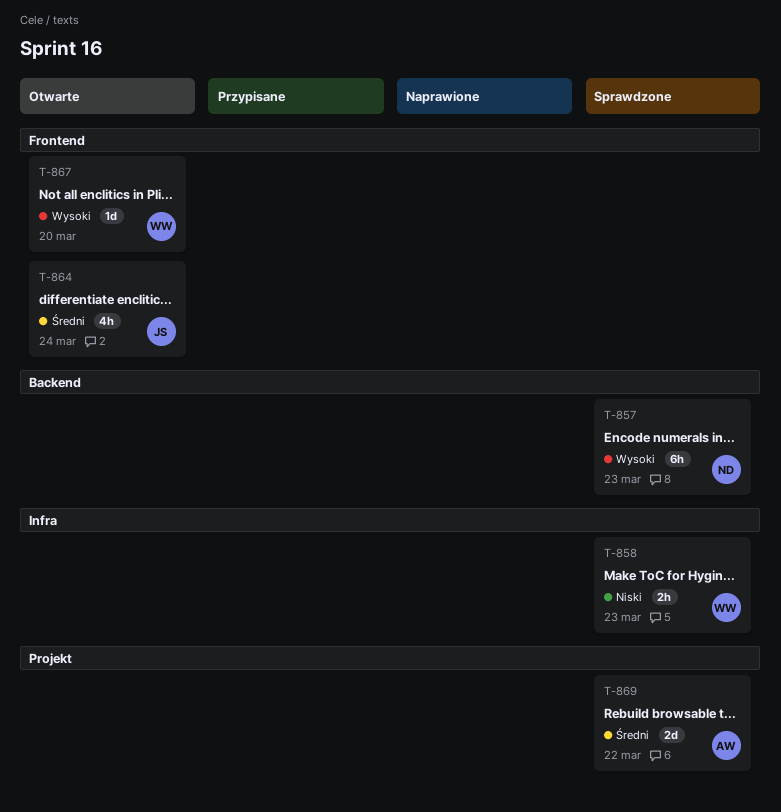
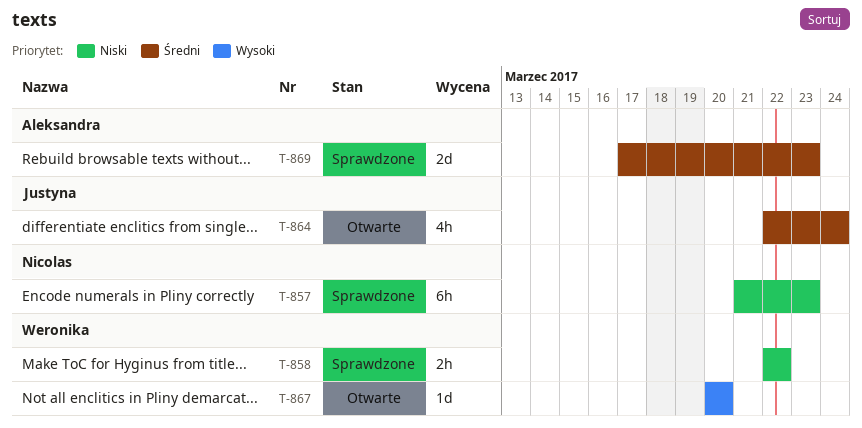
T-857, priority: Wysoki -> Niski
T-858, due: Mar 23 -> Mar 22
T-869, due: Mar 22 -> Mar 23

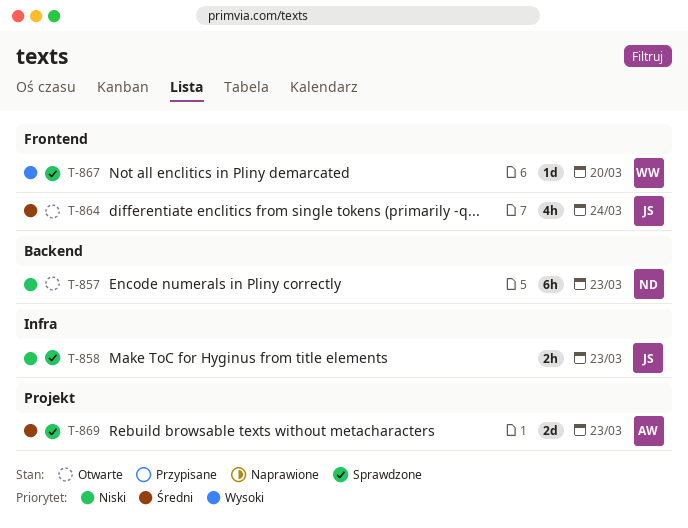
T-857, status: Sprawdzone -> Otwarte
T-858, owner: Weronika -> Justyna
T-858, due: Mar 22 -> Mar 23
T-867, status: Otwarte -> Sprawdzone

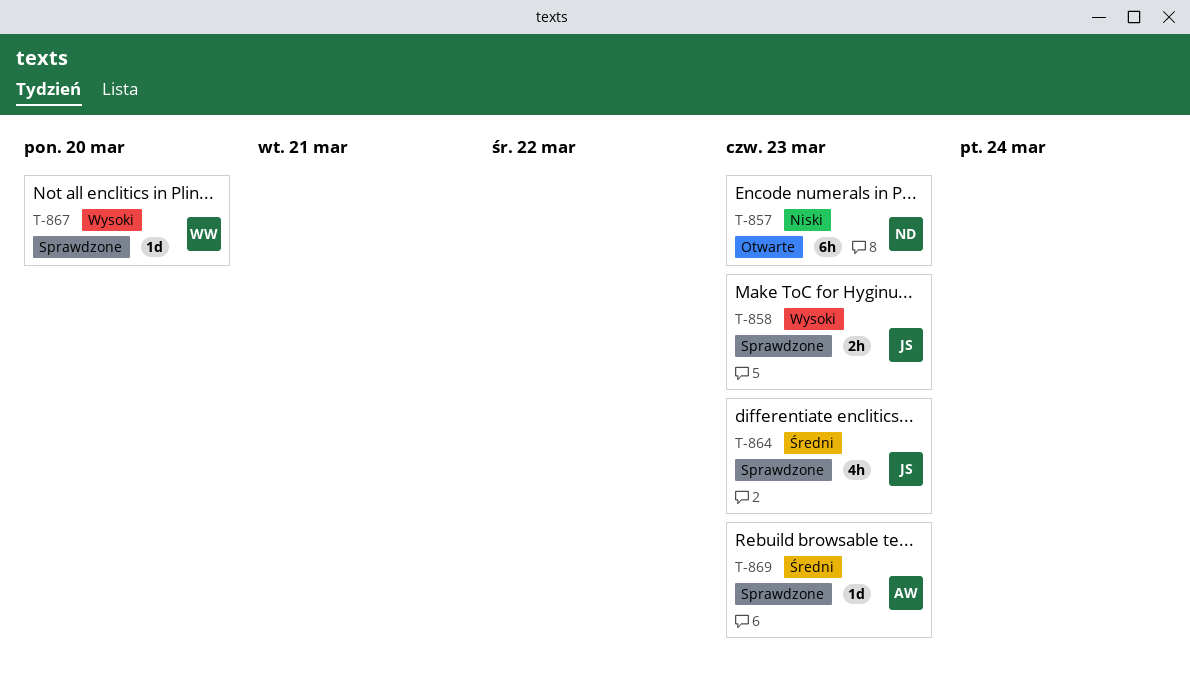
T-858, priority: Niski -> Wysoki
T-864, status: Otwarte -> Sprawdzone
T-864, due: Mar 24 -> Mar 23
T-869, estimate: 2d -> 1d

